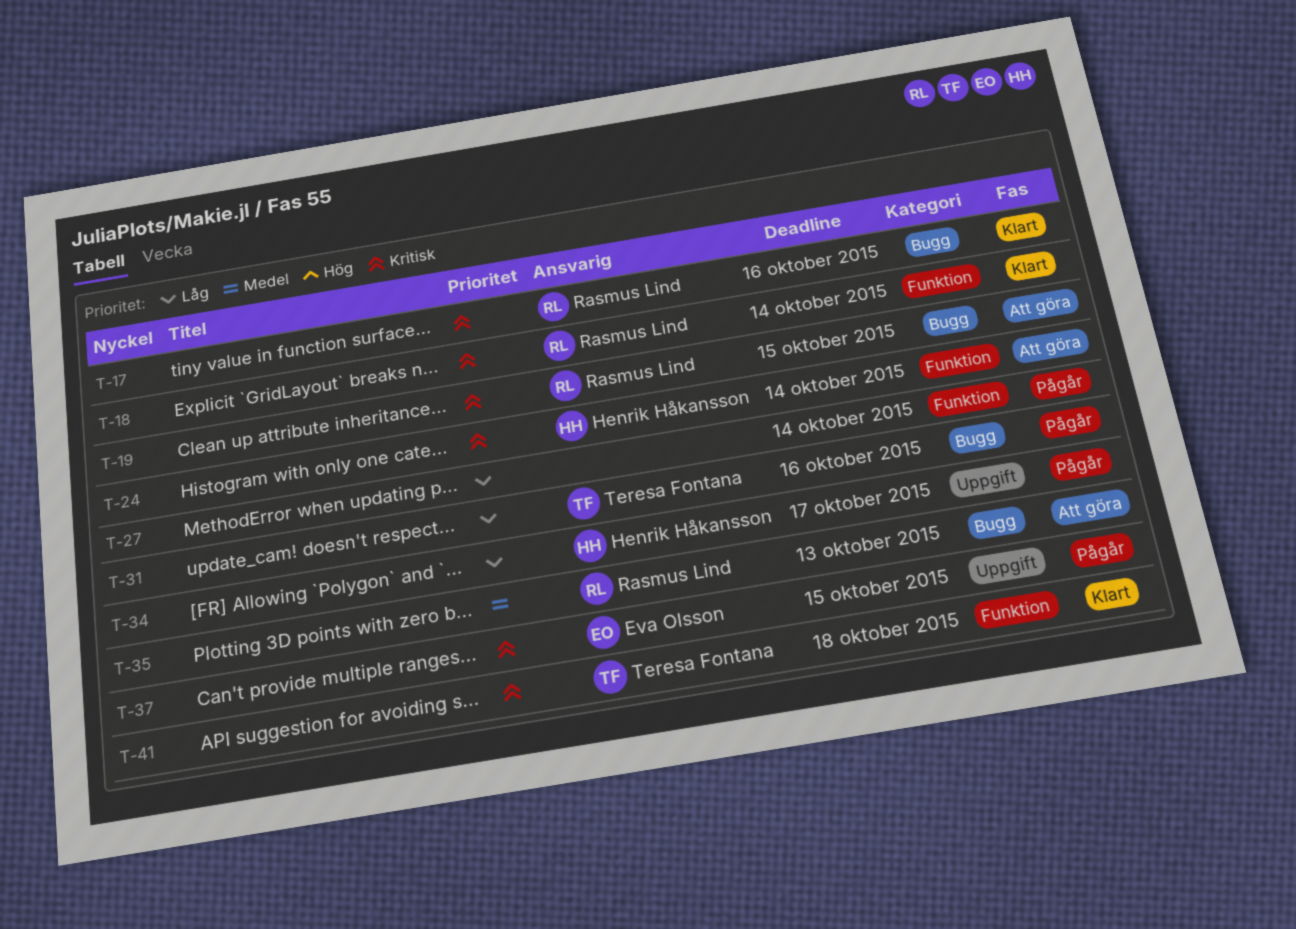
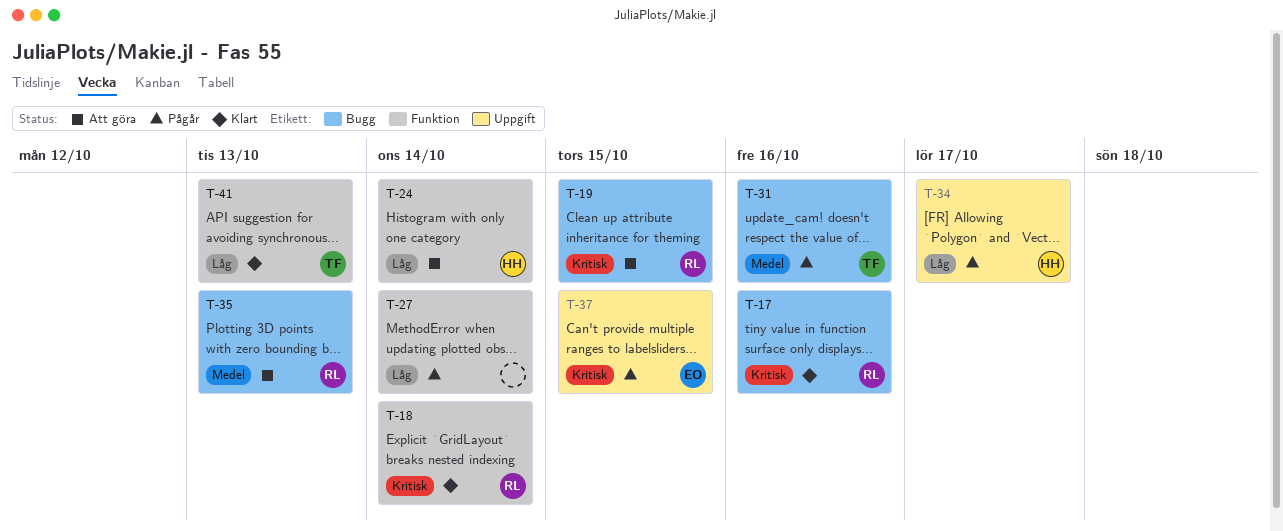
T-24, priority: Kritisk -> Låg
T-31, priority: Låg -> Medel
T-41, priority: Kritisk -> Låg
T-41, due: Oct 18 -> Oct 13

